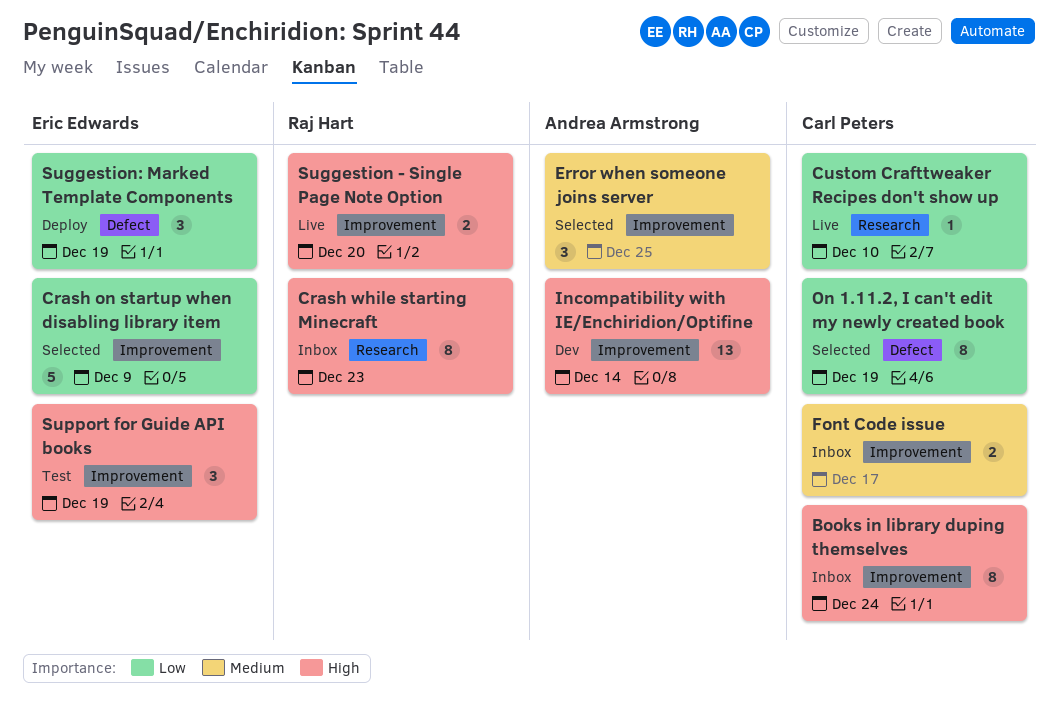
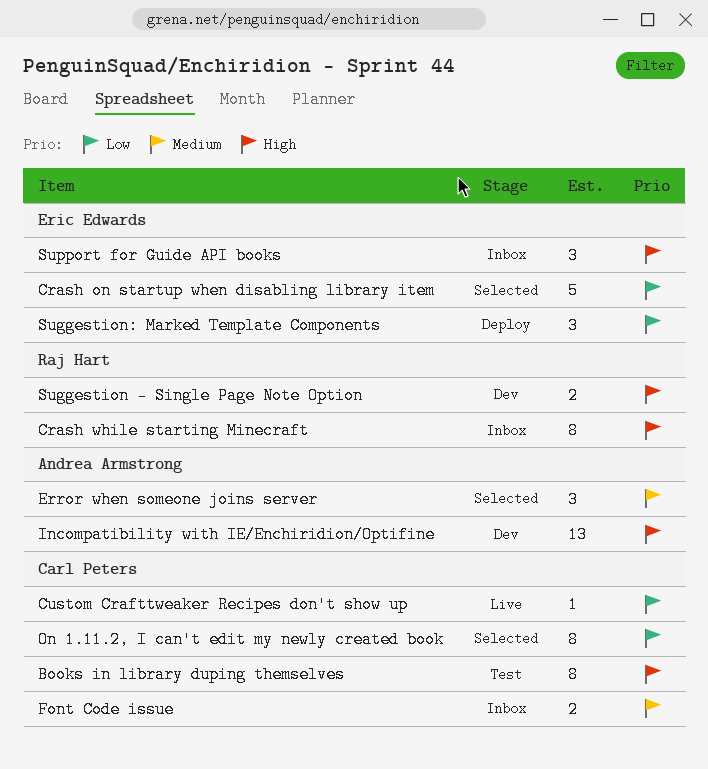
Books in library duping themselves, status: Inbox -> Test
Suggestion - Single Page Note Option, status: Live -> Dev
Support for Guide API books, status: Test -> Inbox

